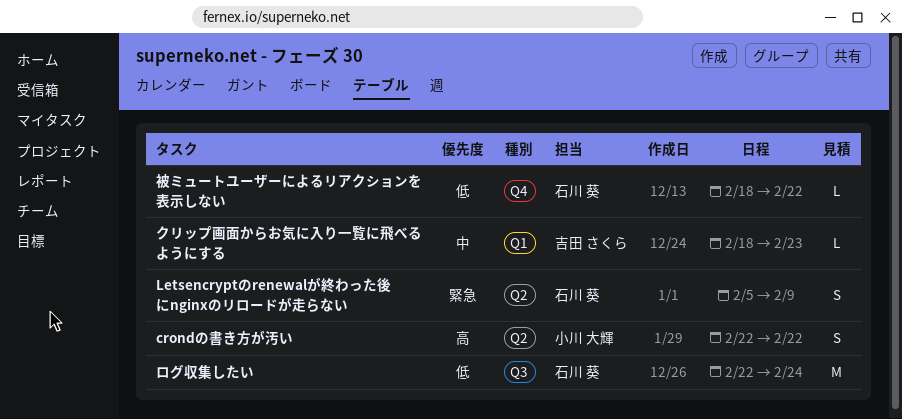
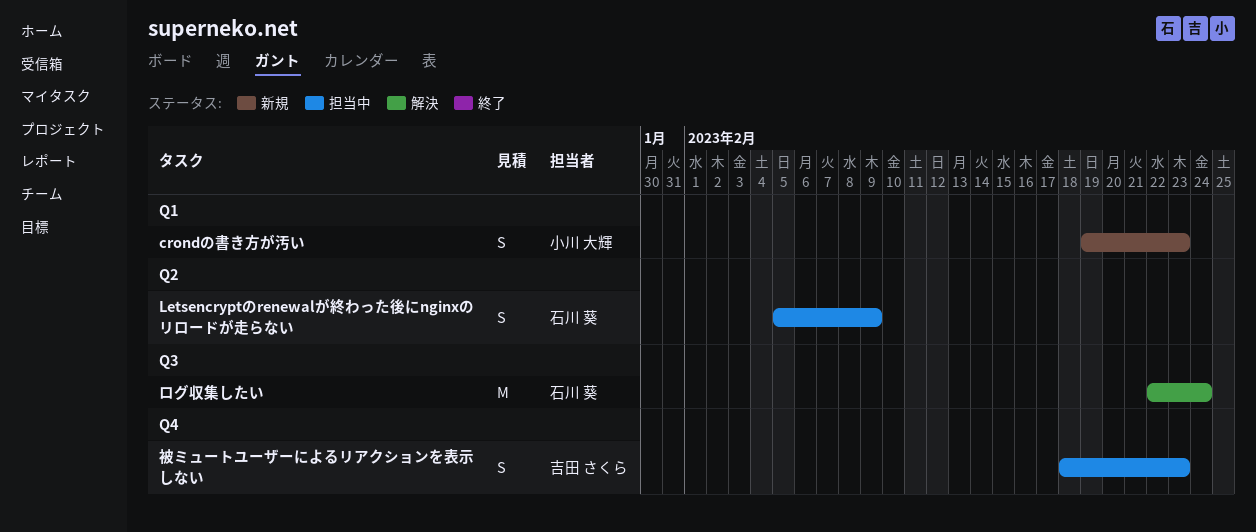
crondの書き方が汚い, label: Q2 -> Q1
crondの書き方が汚い, start: Feb 22 -> Feb 19
crondの書き方が汚い, due: Feb 22 -> Feb 23
クリップ画面からお気に入り一覧に飛べるようにする: present -> none
被ミュートユーザーによるリアクションを表示しない, owner: 石川 葵 -> 吉田 さくら
被ミュートユーザーによるリアクションを表示しない, estimate: L -> S
被ミュートユーザーによるリアクションを表示しない, due: Feb 22 -> Feb 23

